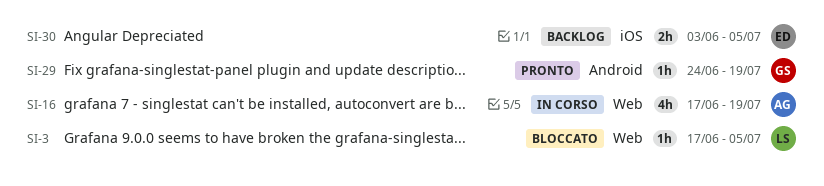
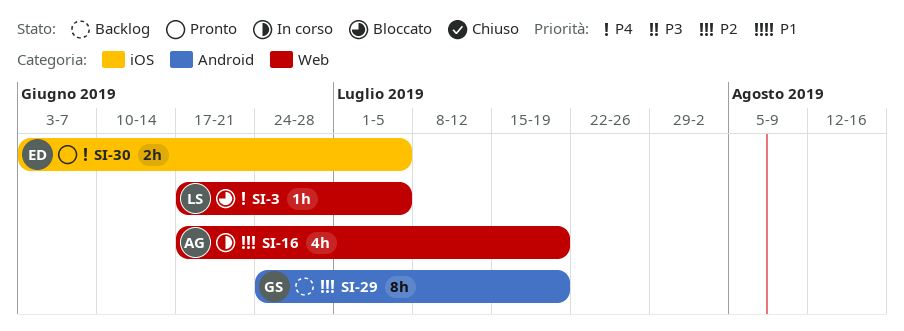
SI-29, status: Pronto -> Backlog
SI-29, estimate: 1h -> 8h
SI-30, status: Backlog -> Pronto

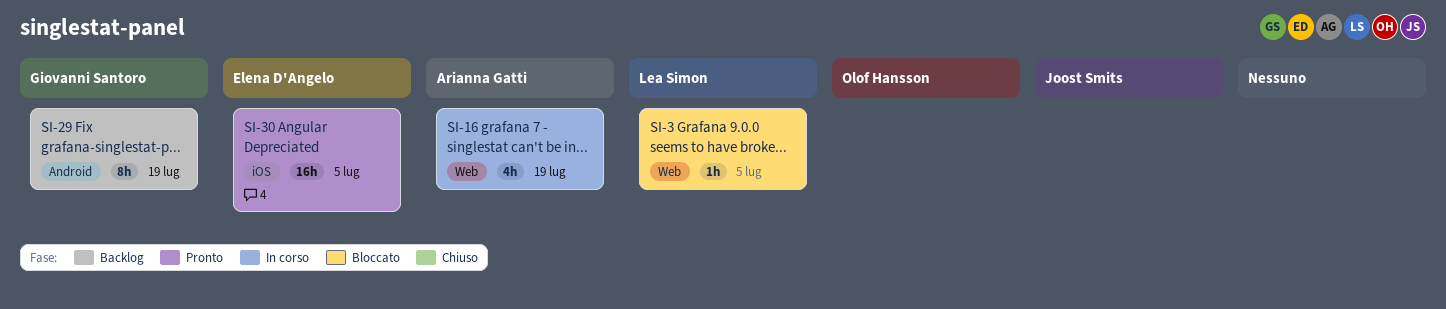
SI-30, estimate: 2h -> 16h

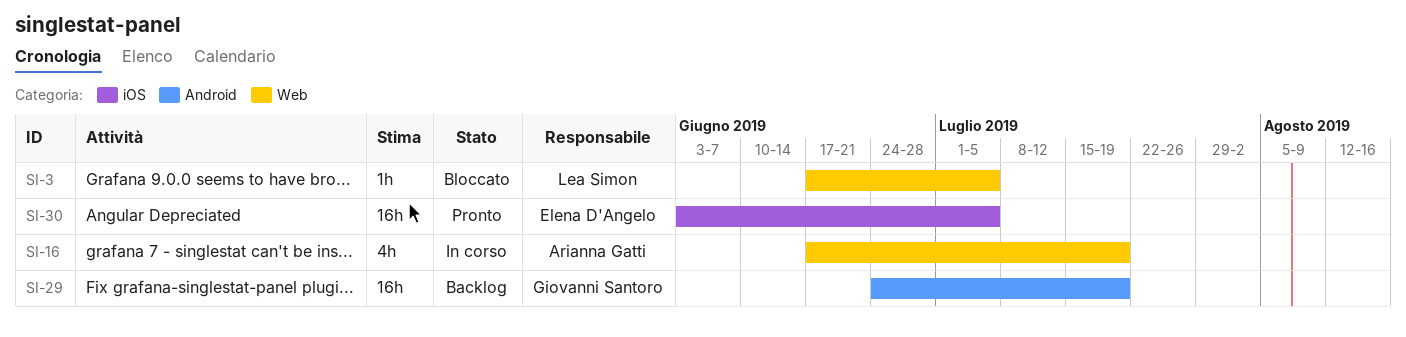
SI-29, estimate: 8h -> 16h

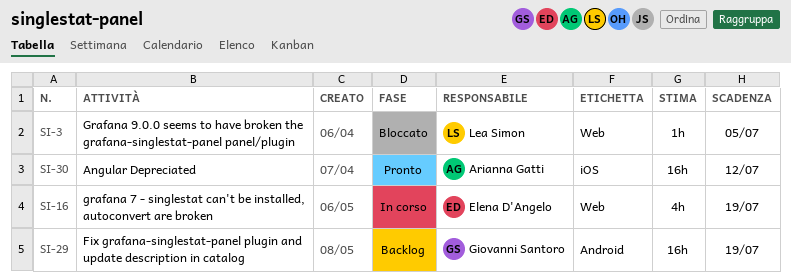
SI-16, owner: Arianna Gatti -> Elena D'Angelo
SI-30, owner: Elena D'Angelo -> Arianna Gatti
SI-30, due: Jul 5 -> Jul 12

